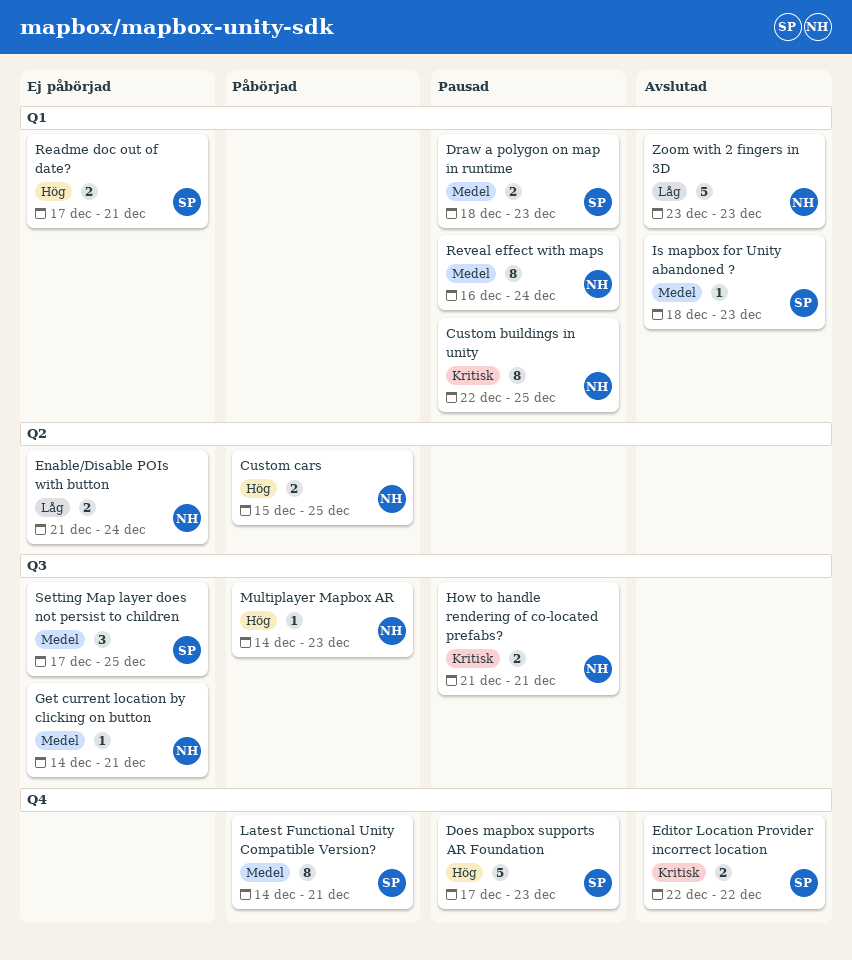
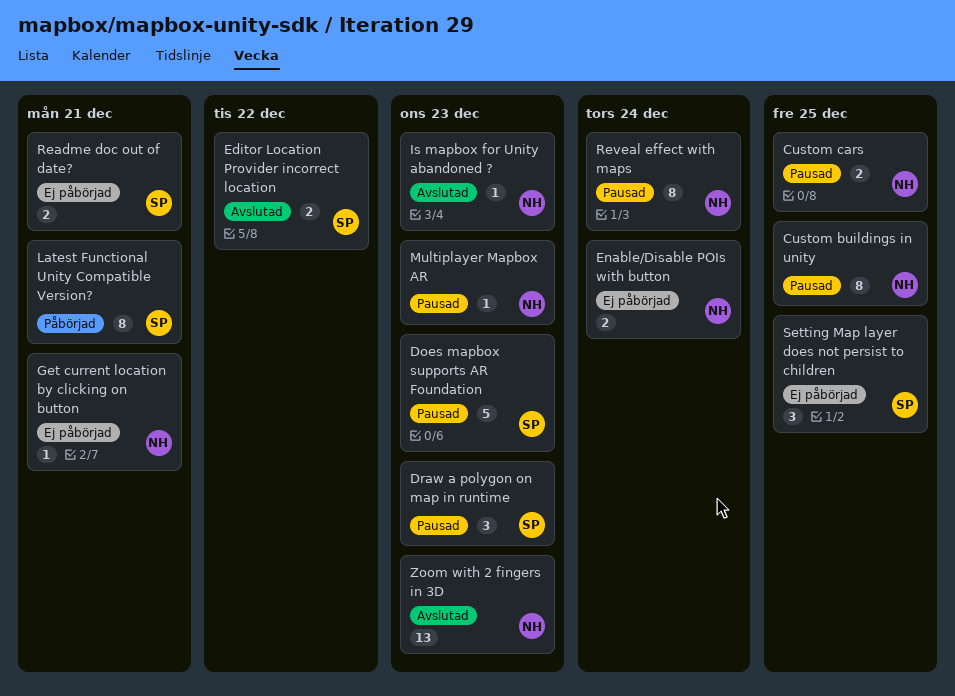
Custom cars, status: Påbörjad -> Pausad
Draw a polygon on map in runtime, estimate: 2 -> 3
How to handle rendering of co-located prefabs?: present -> none
Is mapbox for Unity abandoned ?, owner: SP -> NH
Multiplayer Mapbox AR, status: Påbörjad -> Pausad
Zoom with 2 fingers in 3D, estimate: 5 -> 13

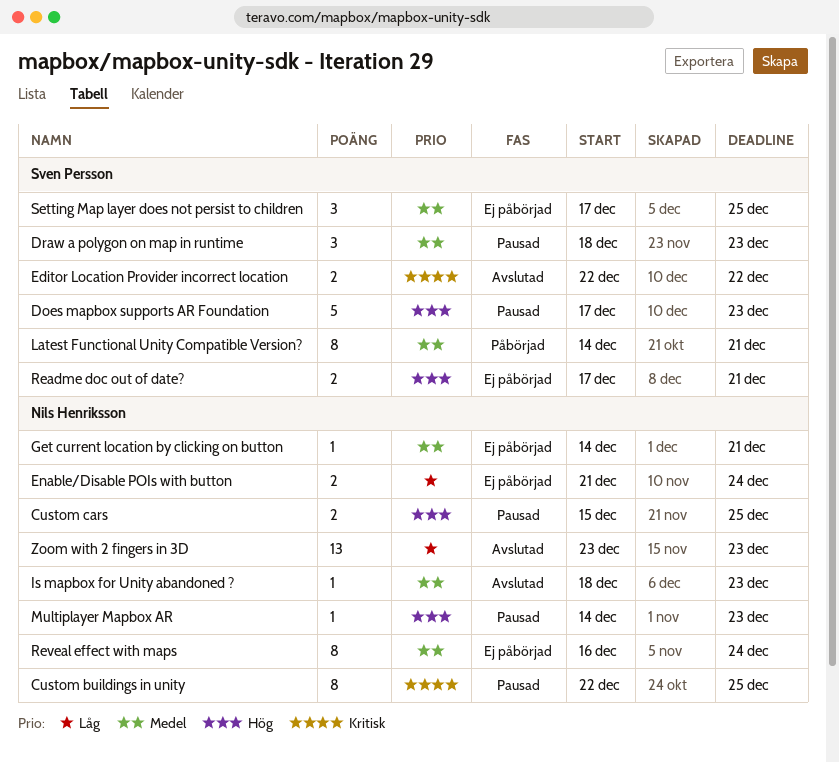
Reveal effect with maps, status: Pausad -> Ej påbörjad

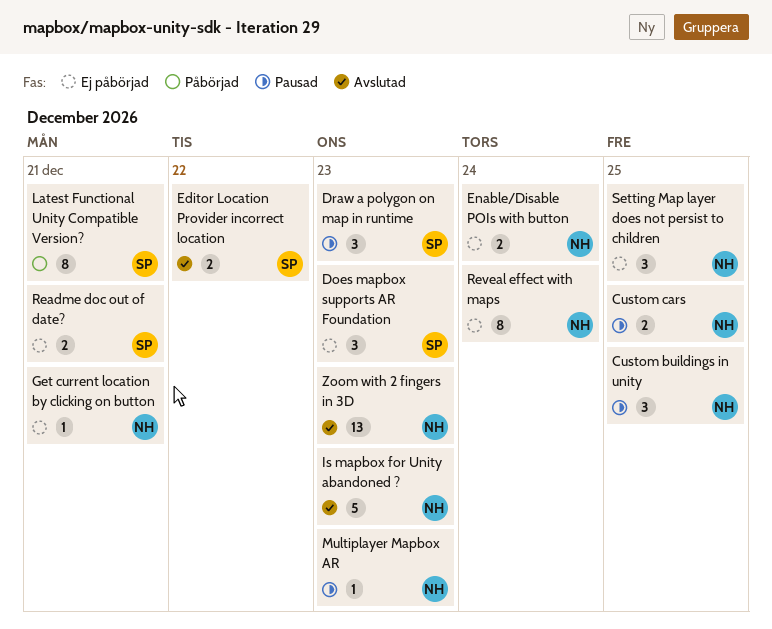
Custom buildings in unity, estimate: 8 -> 3
Does mapbox supports AR Foundation, status: Pausad -> Ej påbörjad
Does mapbox supports AR Foundation, estimate: 5 -> 3
Is mapbox for Unity abandoned ?, estimate: 1 -> 5
Setting Map layer does not persist to children, owner: Sven Persson -> Nils Henriksson

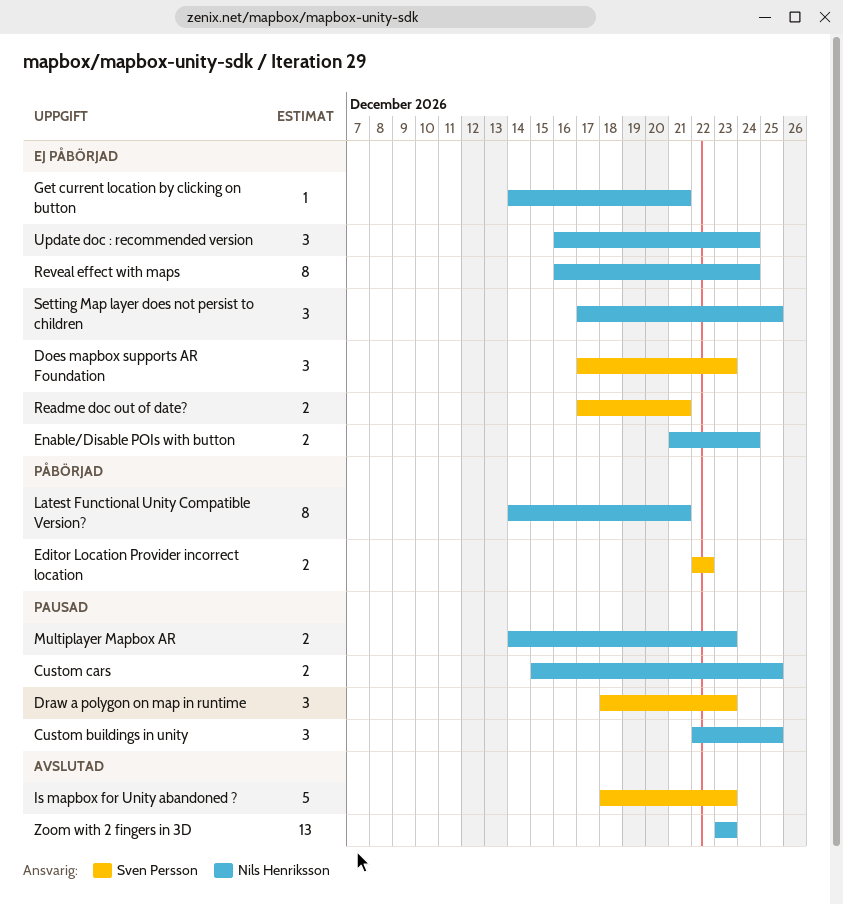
Editor Location Provider incorrect location, status: Avslutad -> Påbörjad
Is mapbox for Unity abandoned ?, owner: Nils Henriksson -> Sven Persson
Latest Functional Unity Compatible Version?, owner: Sven Persson -> Nils Henriksson
Multiplayer Mapbox AR, estimate: 1 -> 2
Update doc : recommended version: none -> present

